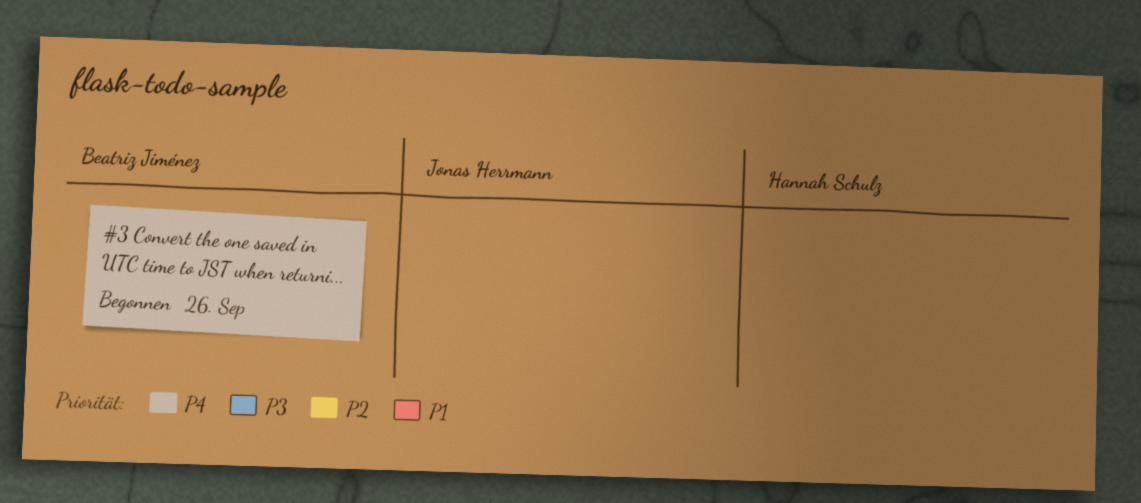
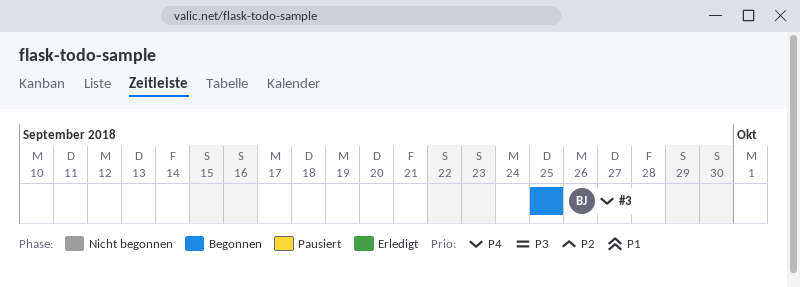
#3, due: Sep 26 -> Sep 25

